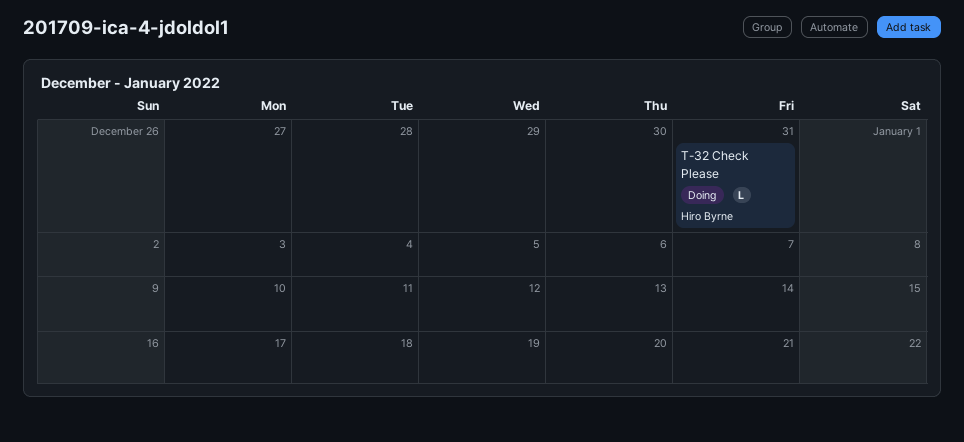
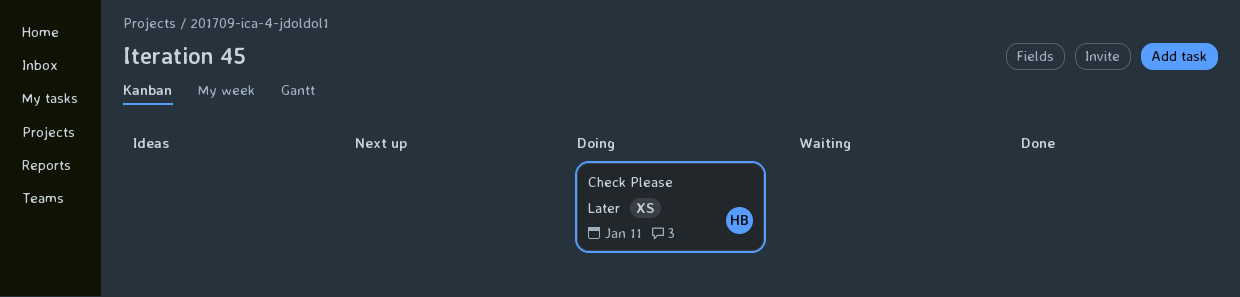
Check Please, estimate: L -> XS
Check Please, due: Dec 31 -> Jan 11

